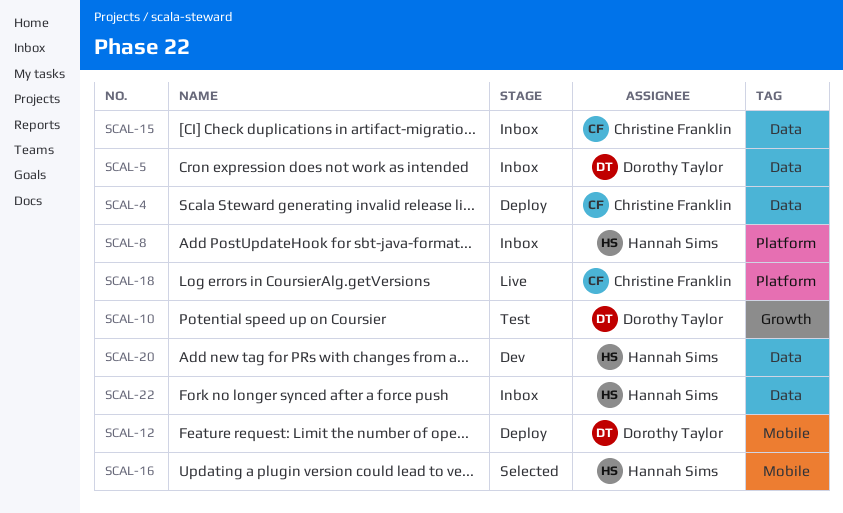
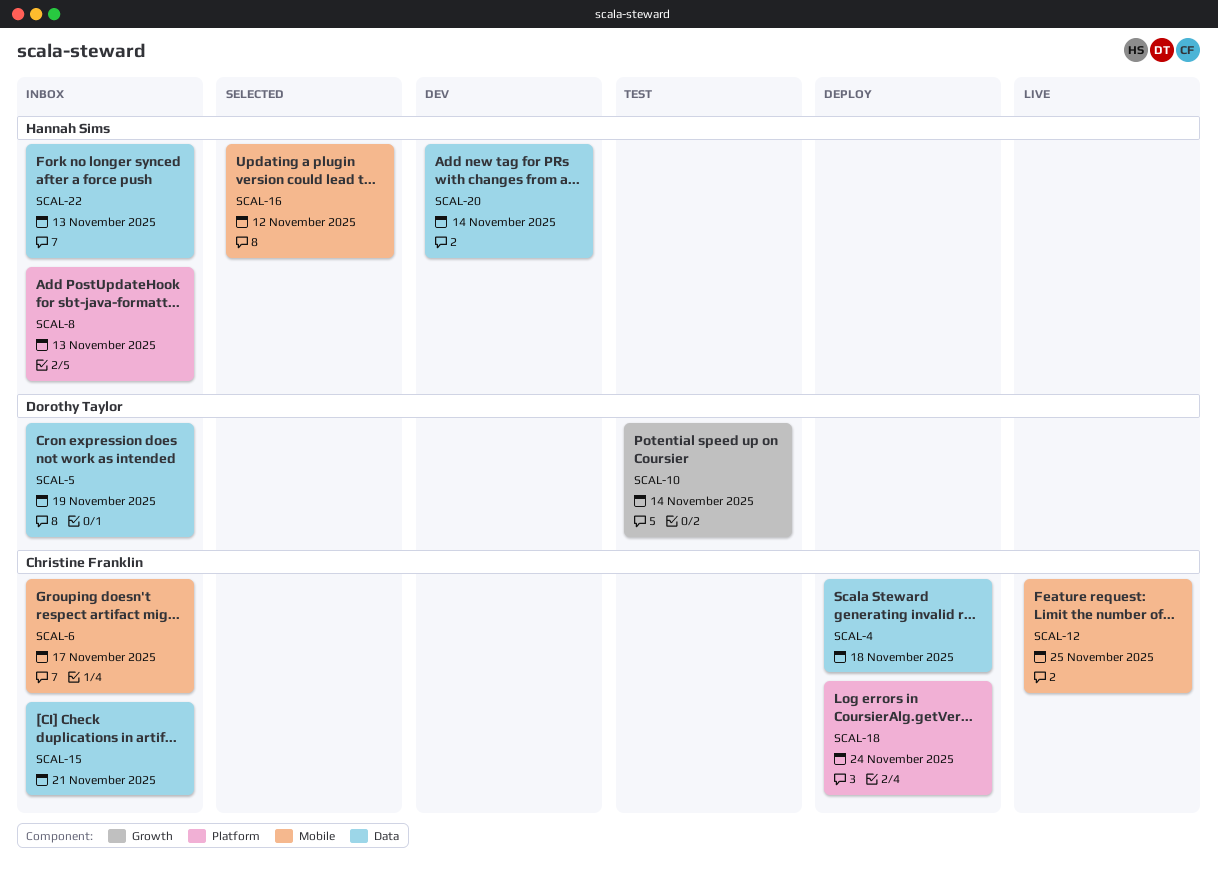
SCAL-6: none -> present
SCAL-12, status: Deploy -> Live
SCAL-12, owner: Dorothy Taylor -> Christine Franklin
SCAL-18, status: Live -> Deploy

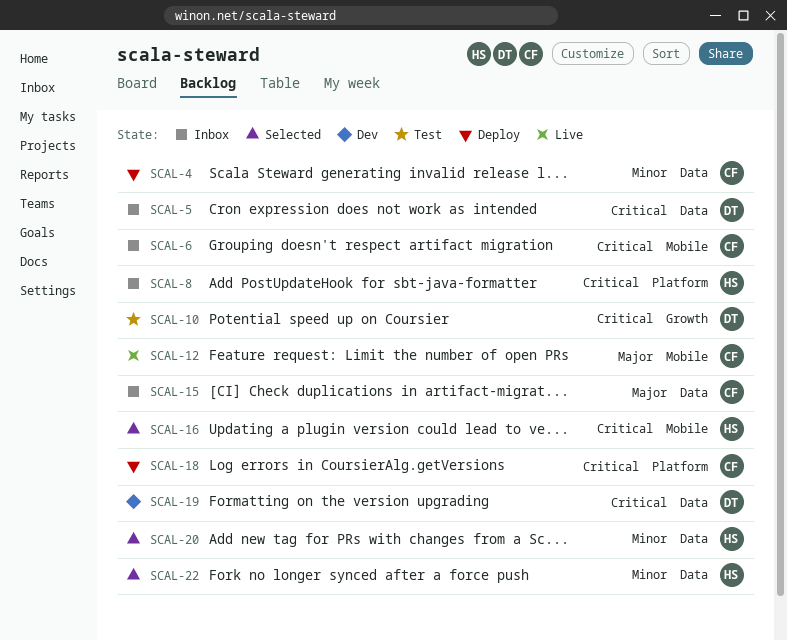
SCAL-19: none -> present
SCAL-20, status: Dev -> Selected
SCAL-22, status: Inbox -> Selected

